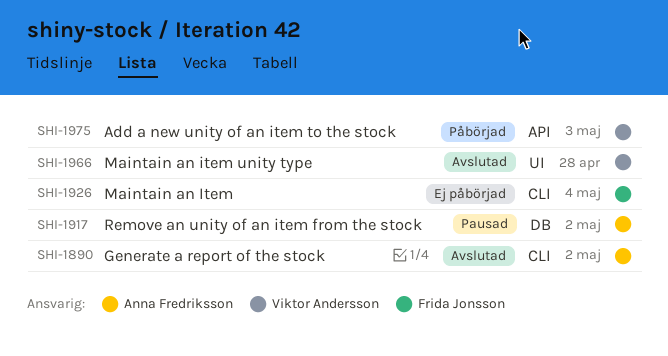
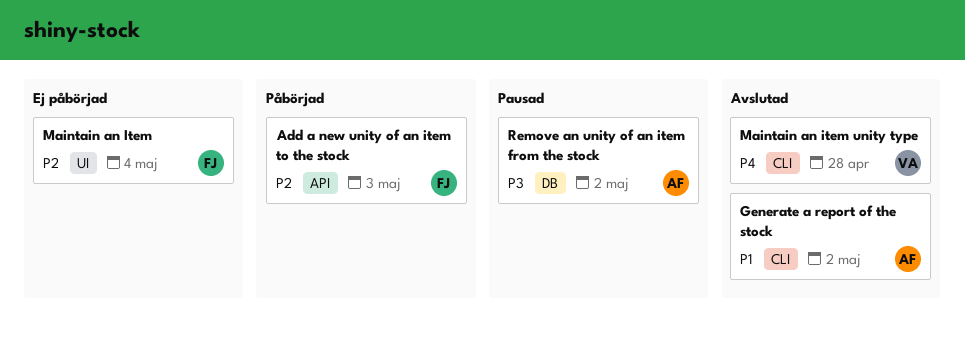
Add a new unity of an item to the stock, owner: Viktor Andersson -> Frida Jonsson
Maintain an Item, label: CLI -> UI
Maintain an item unity type, label: UI -> CLI

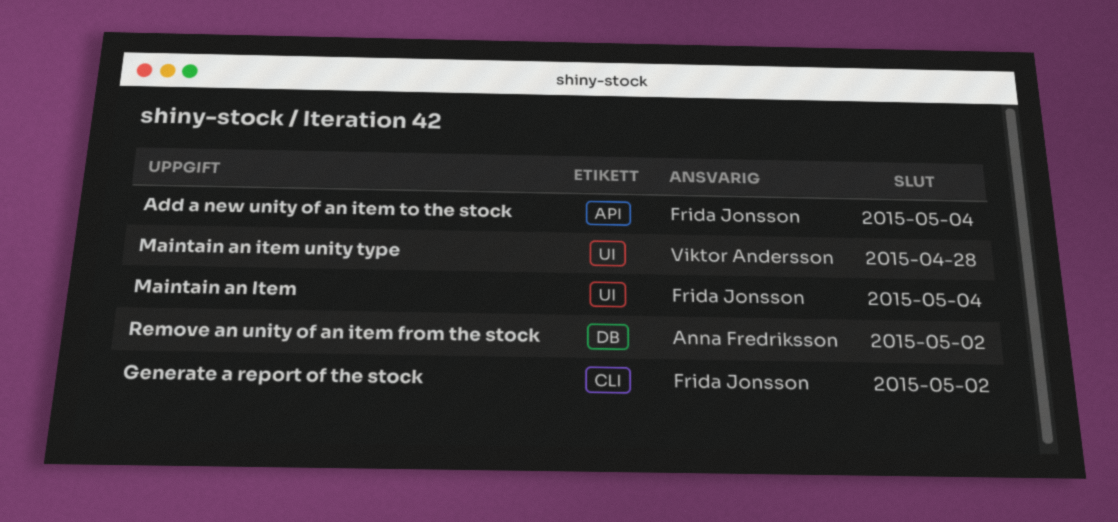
Add a new unity of an item to the stock, due: May 3 -> May 4
Generate a report of the stock, owner: Anna Fredriksson -> Frida Jonsson
Maintain an item unity type, label: CLI -> UI

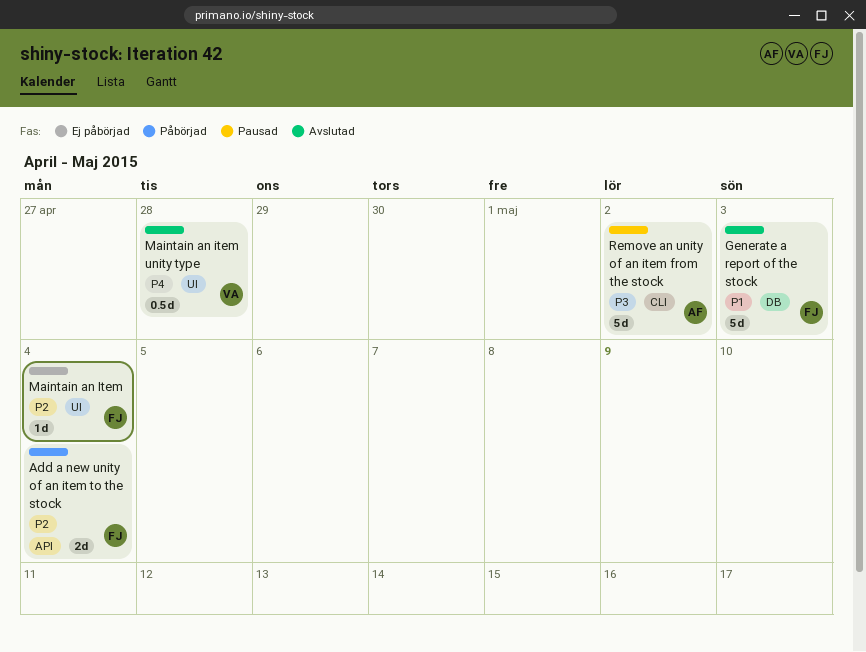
Generate a report of the stock, label: CLI -> DB
Generate a report of the stock, due: May 2 -> May 3
Remove an unity of an item from the stock, label: DB -> CLI

